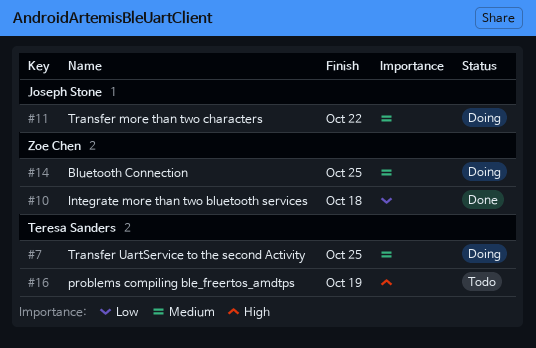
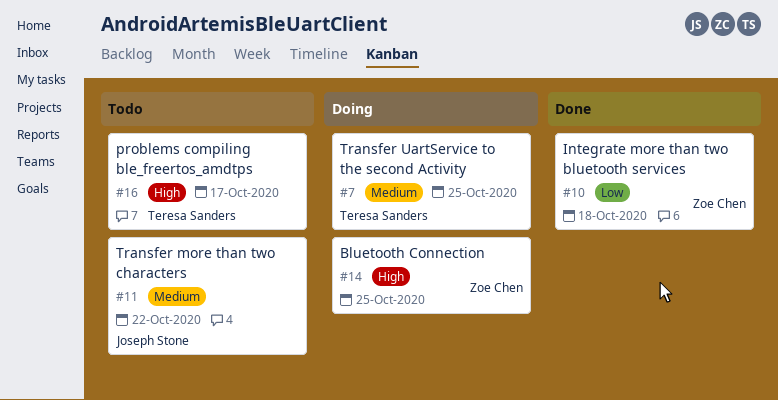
#11, status: Doing -> Todo
#14, priority: Medium -> High
#16, due: Oct 19 -> Oct 17

